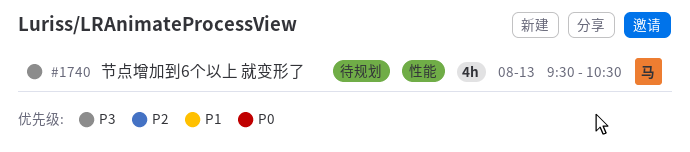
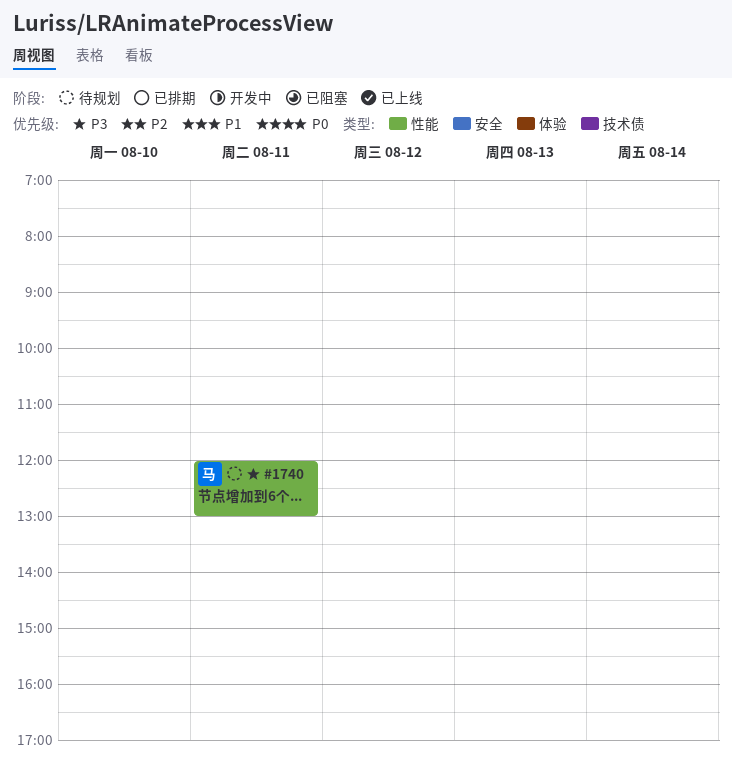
#1740, day: Aug 13 -> Aug 11
#1740, begins: 09:30 -> 12:00
#1740, ends: 10:30 -> 13:00

